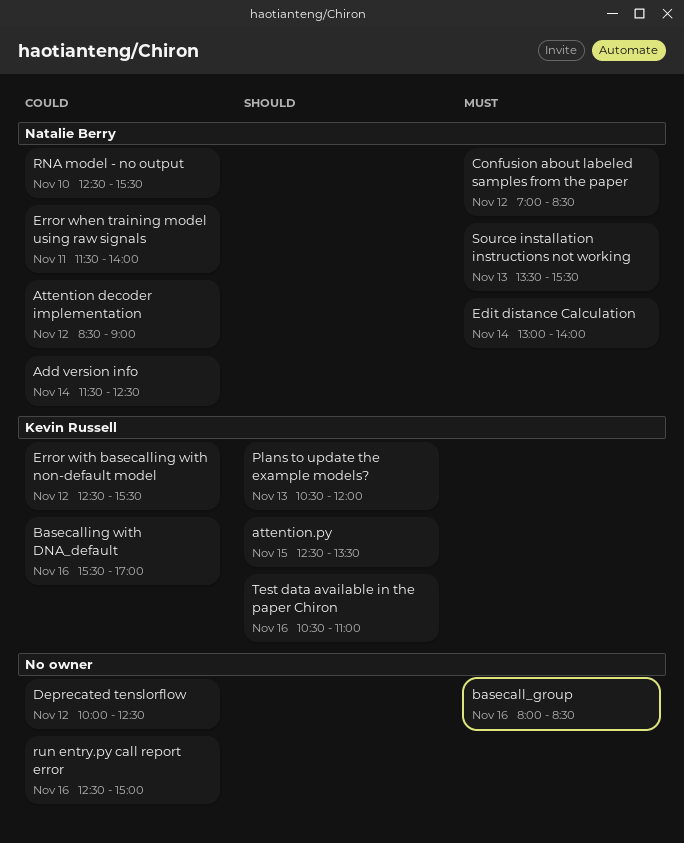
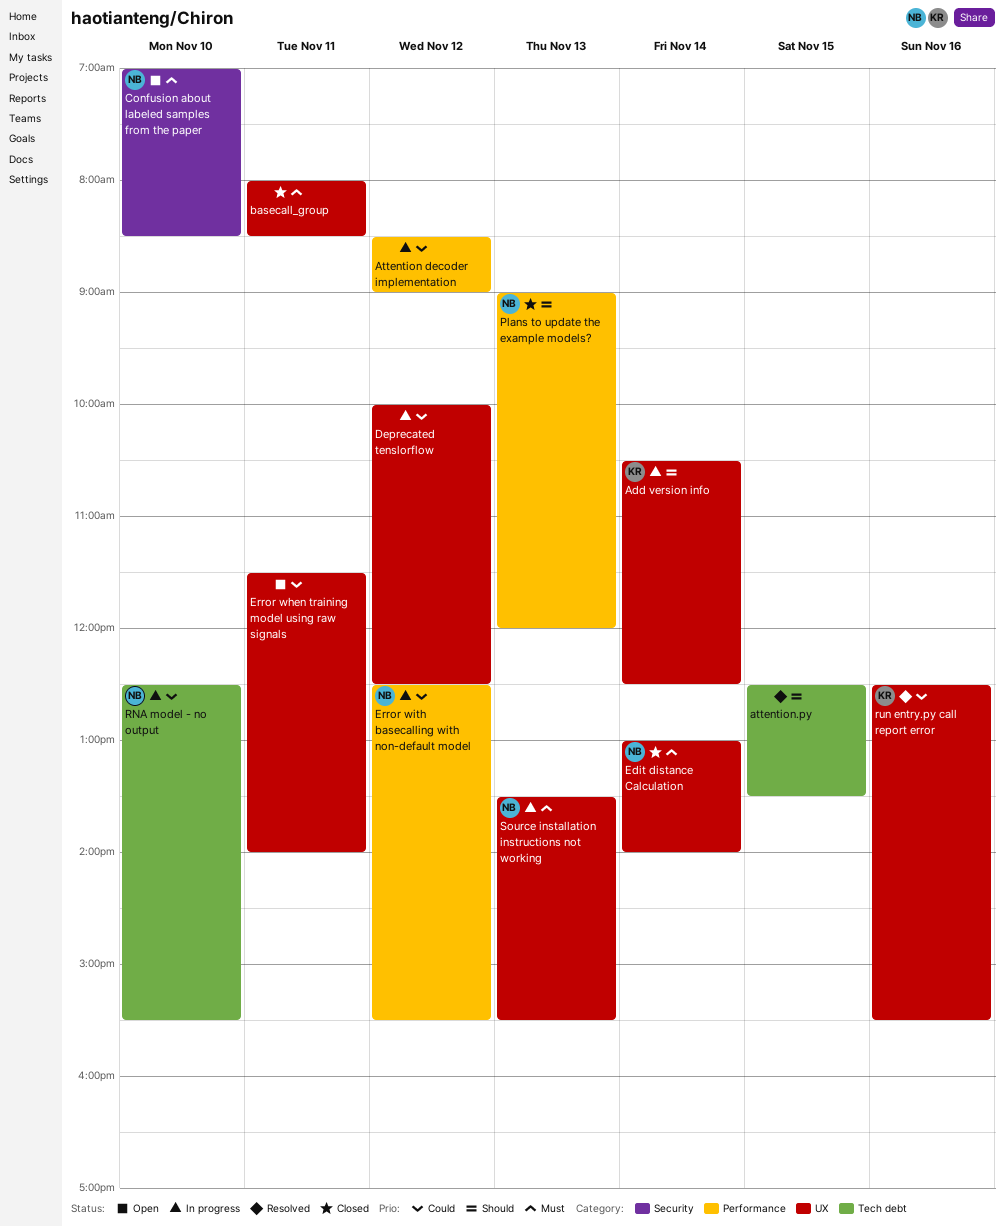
Add version info, owner: Natalie Berry -> Kevin Russell
Add version info, priority: Could -> Should
Add version info, begins: 11:30 -> 10:30
Attention decoder implementation, owner: Natalie Berry -> none
attention.py, owner: Kevin Russell -> none
basecall_group, day: Nov 16 -> Nov 11
Basecalling with DNA_default: present -> none
Confusion about labeled samples from the paper, day: Nov 12 -> Nov 10
Error when training model using raw signals, owner: Natalie Berry -> none
Error with basecalling with non-default model, owner: Kevin Russell -> Natalie Berry
Plans to update the example models?, owner: Kevin Russell -> Natalie Berry
Plans to update the example models?, begins: 10:30 -> 09:00
run entry.py call report error, owner: none -> Kevin Russell
run entry.py call report error, ends: 15:00 -> 15:30
Test data available in the paper Chiron: present -> none

